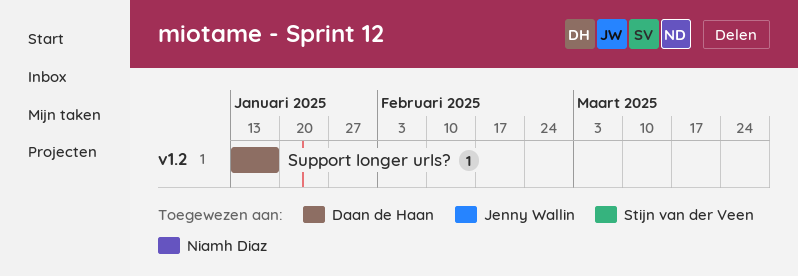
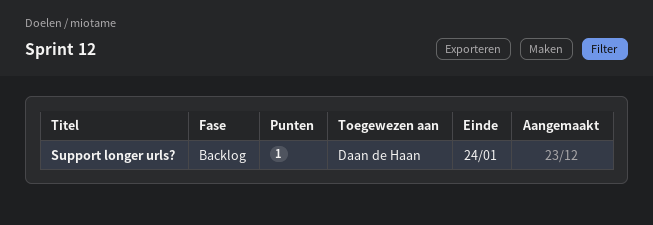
Support longer urls?, due: Jan 17 -> Jan 24

